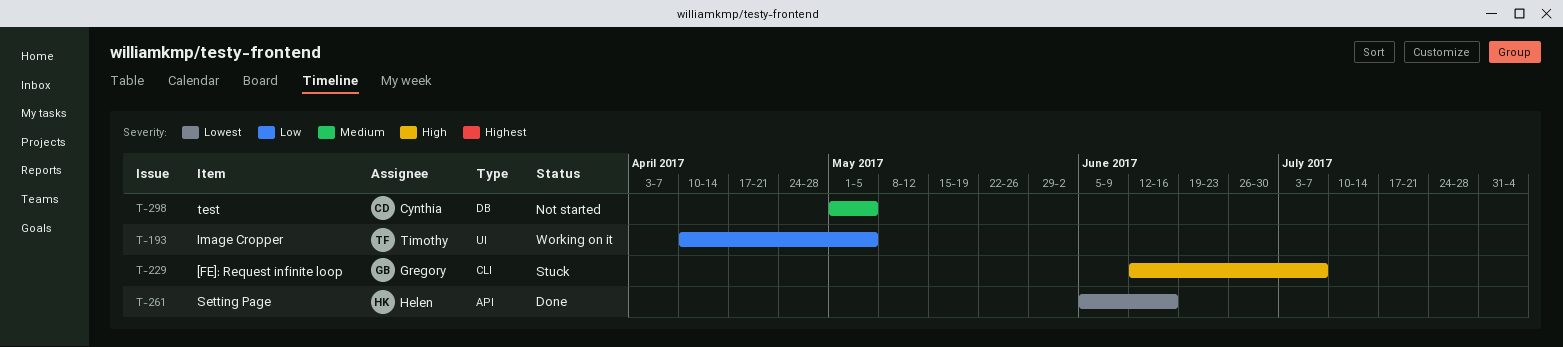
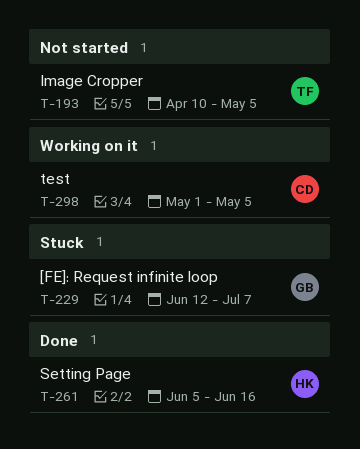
T-193, status: Working on it -> Not started
T-298, status: Not started -> Working on it

